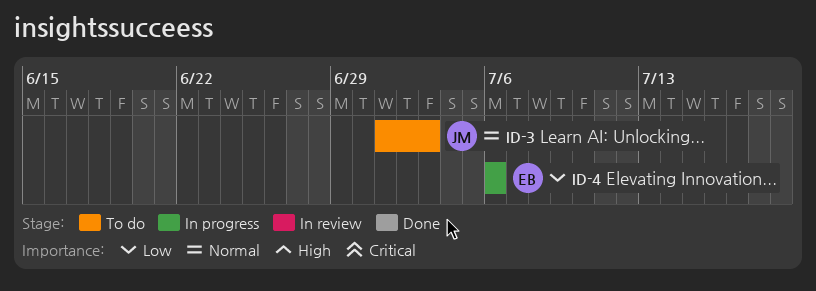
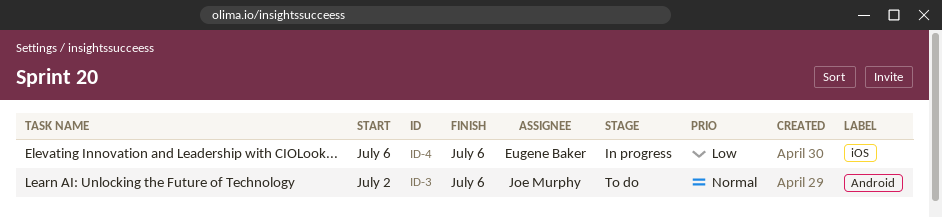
ID-3, start: Jul 1 -> Jul 2
ID-3, due: Jul 3 -> Jul 6

